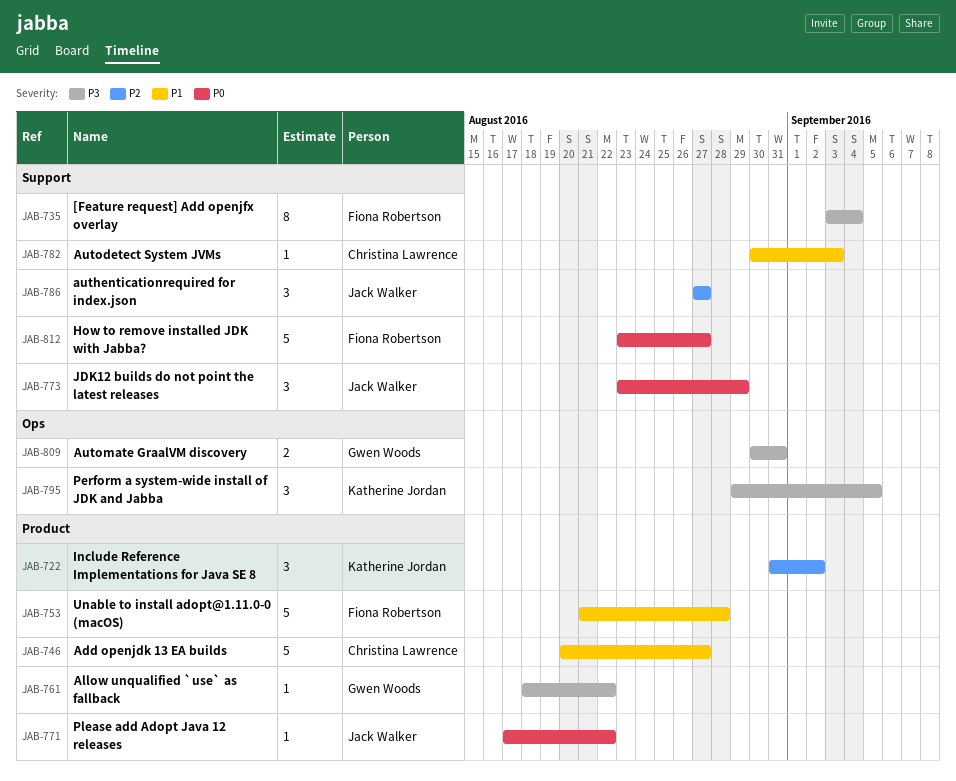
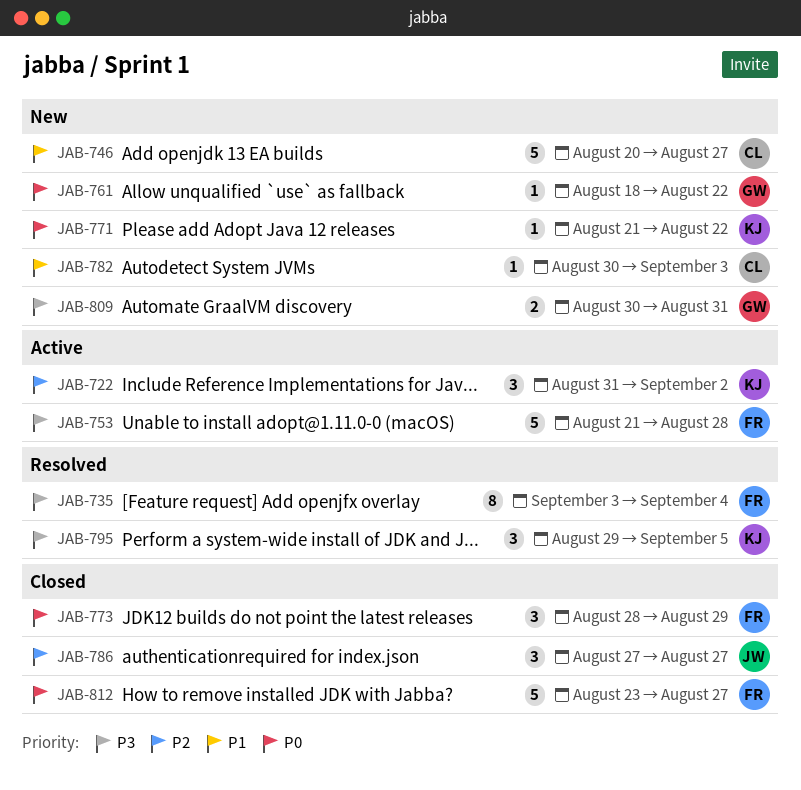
JAB-753, priority: P1 -> P3
JAB-761, priority: P3 -> P0
JAB-771, owner: Jack Walker -> Katherine Jordan
JAB-771, start: Aug 17 -> Aug 21
JAB-773, owner: Jack Walker -> Fiona Robertson
JAB-773, start: Aug 23 -> Aug 28

